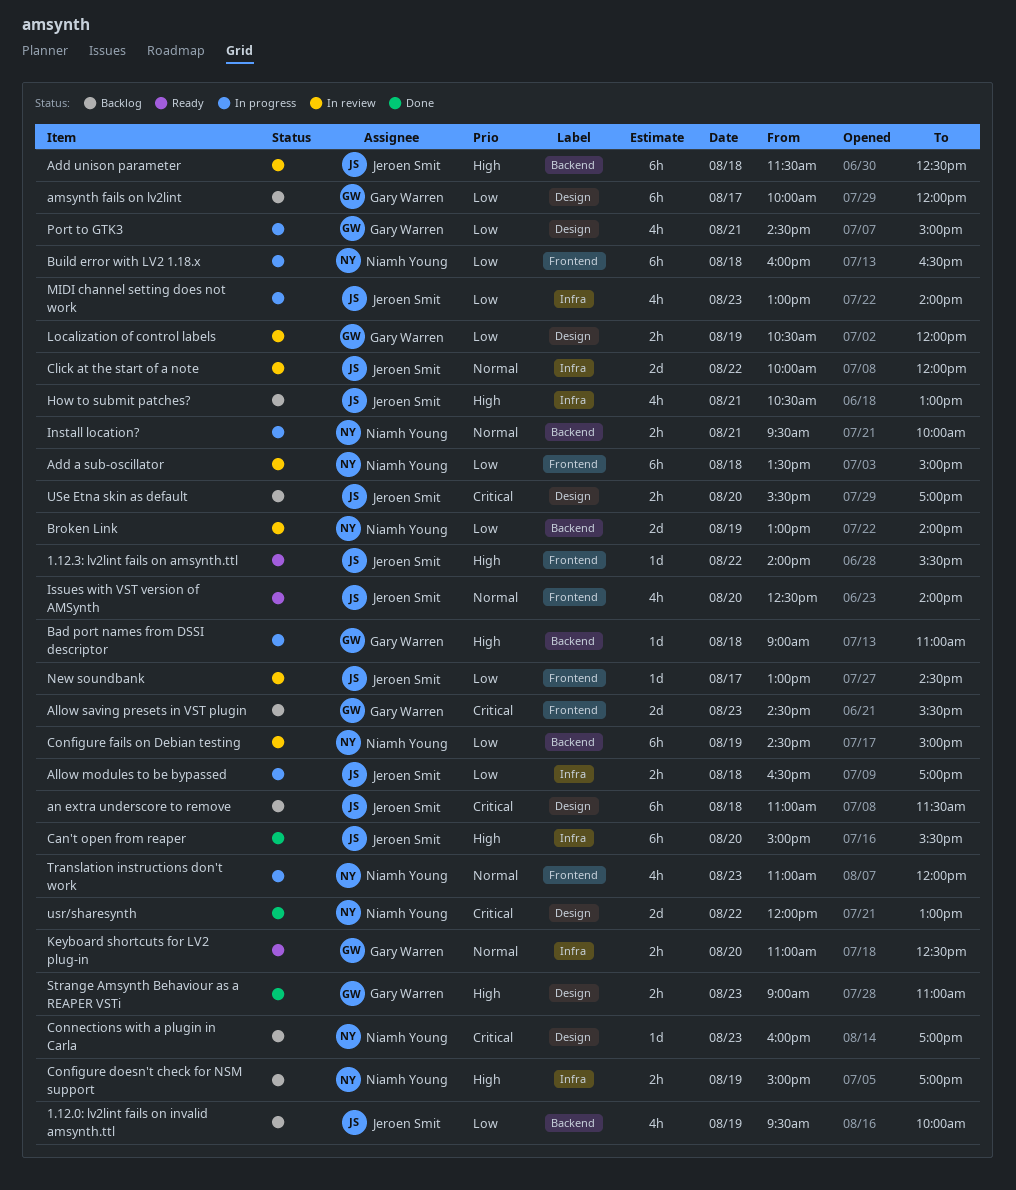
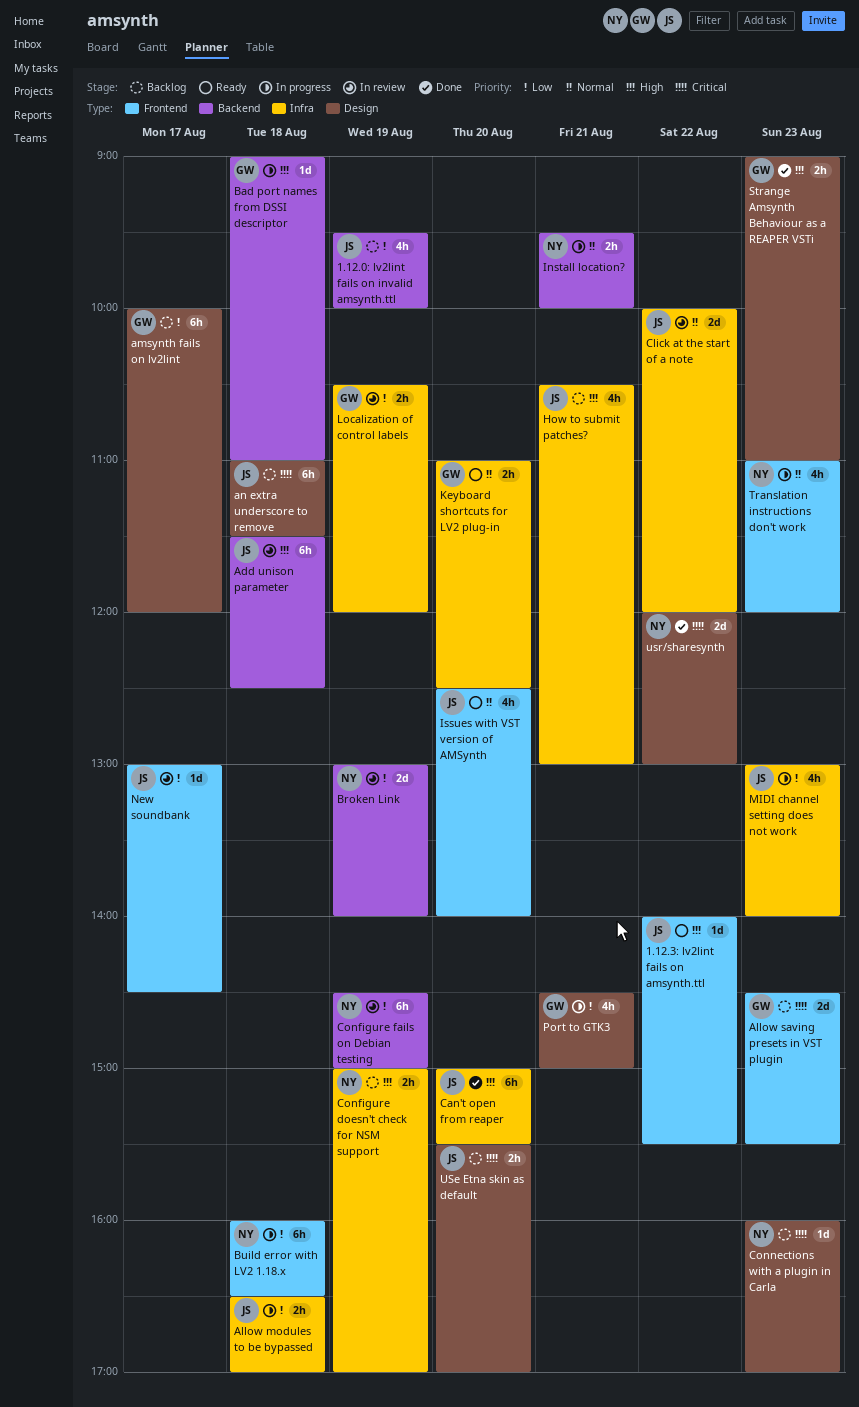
Add a sub-oscillator: present -> none
Localization of control labels, label: Design -> Infra

